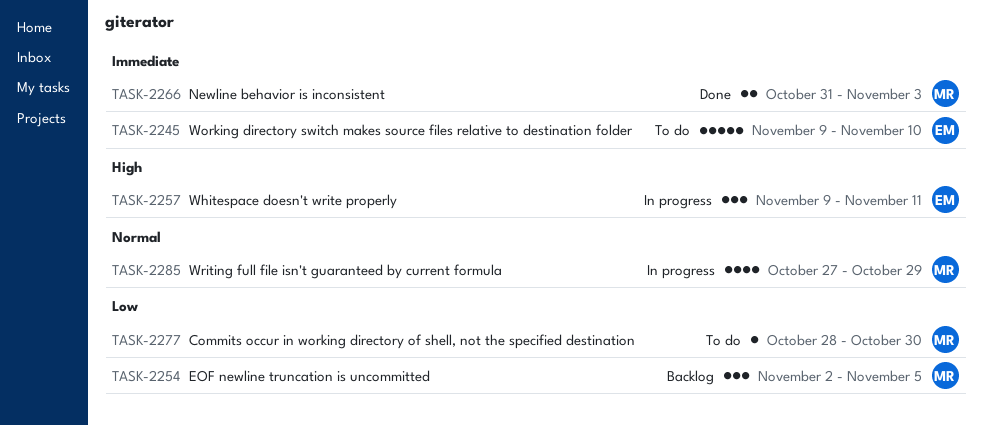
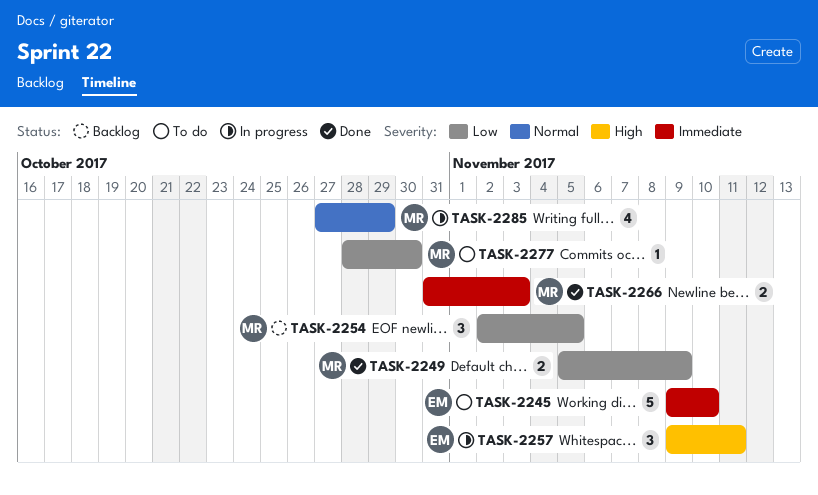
TASK-2249: none -> present

